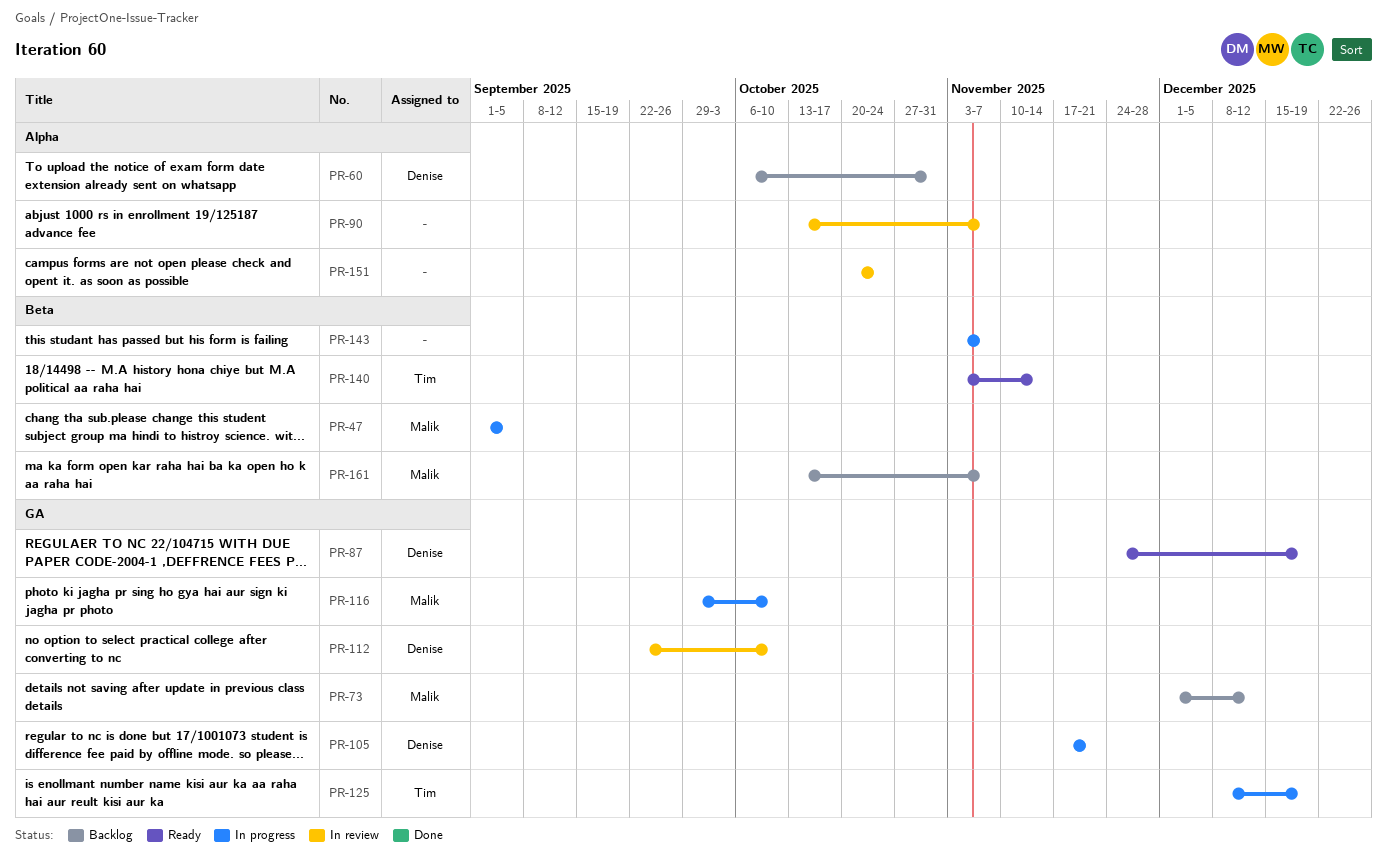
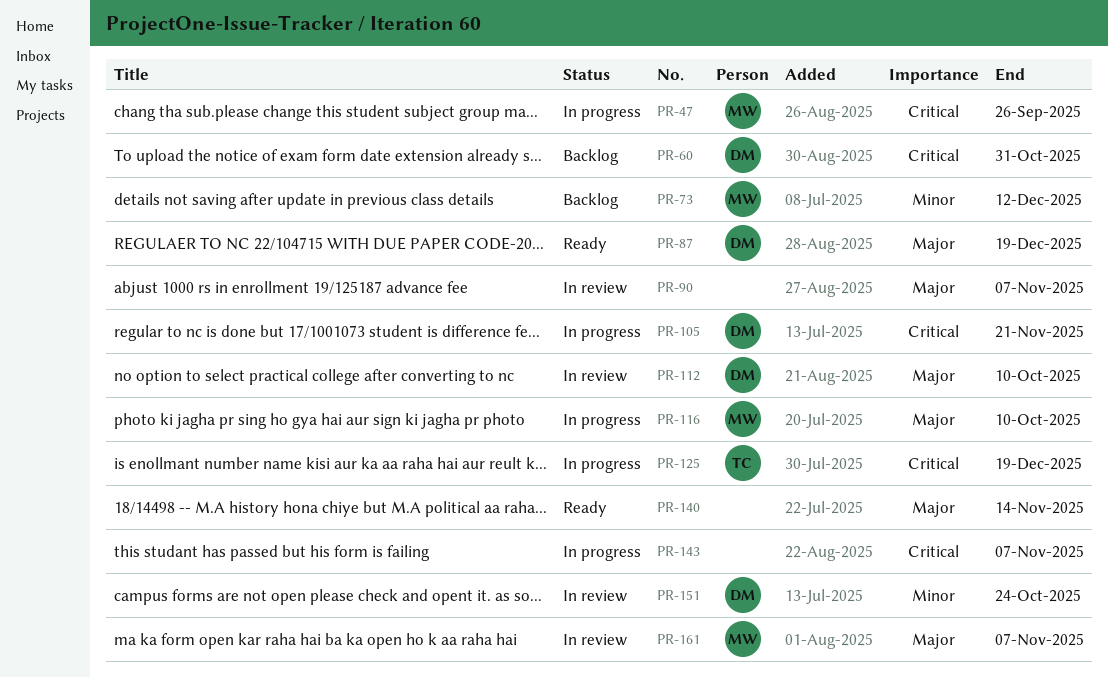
PR-47, due: Sep 5 -> Sep 26
PR-140, owner: Tim -> none
PR-151, owner: none -> Denise
PR-161, status: Backlog -> In review

